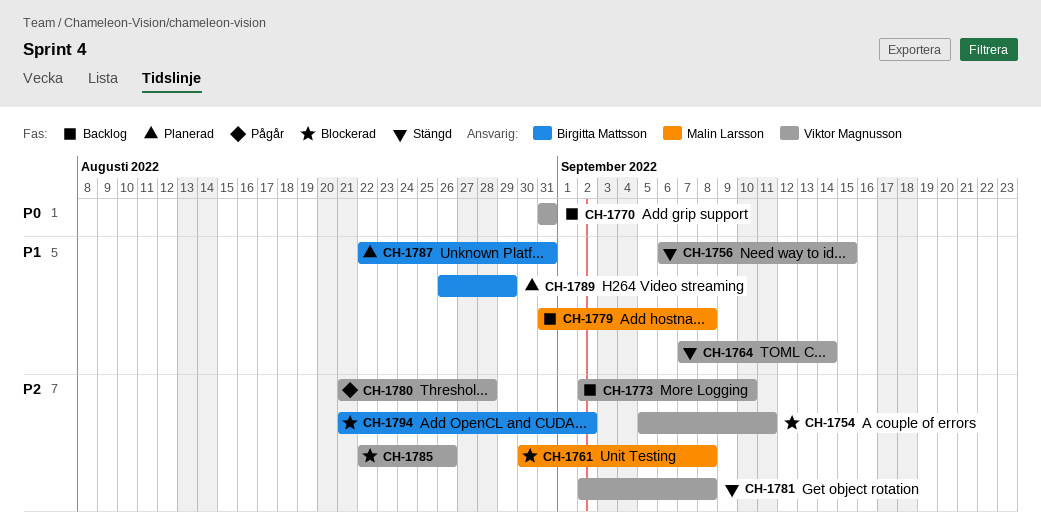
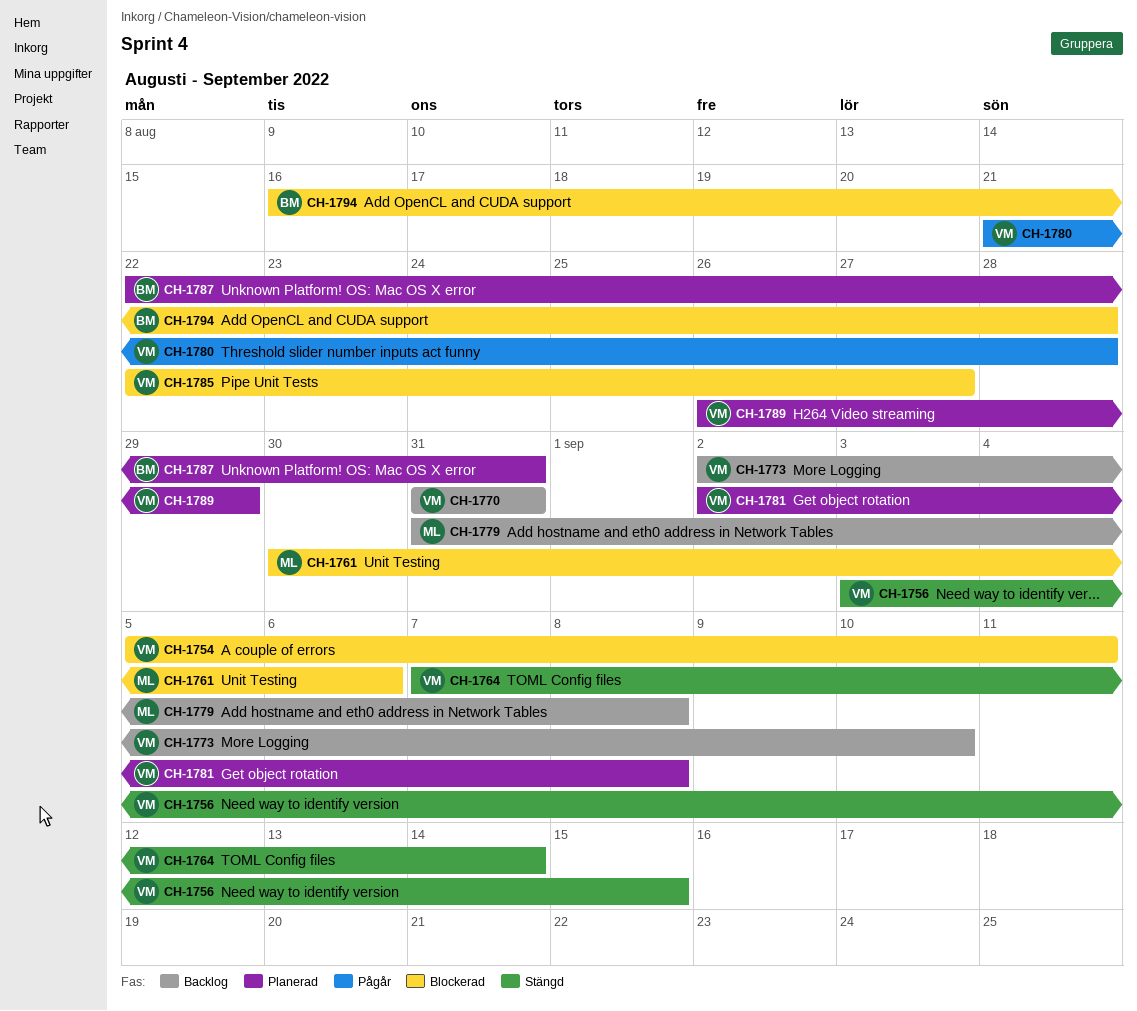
CH-1756, start: Sep 6 -> Sep 3
CH-1761, due: Sep 8 -> Sep 6
CH-1781, status: Stängd -> Planerad
CH-1785, due: Aug 26 -> Aug 27
CH-1789, owner: Birgitta Mattsson -> Viktor Magnusson
CH-1794, start: Aug 21 -> Aug 16
CH-1794, due: Sep 2 -> Aug 28

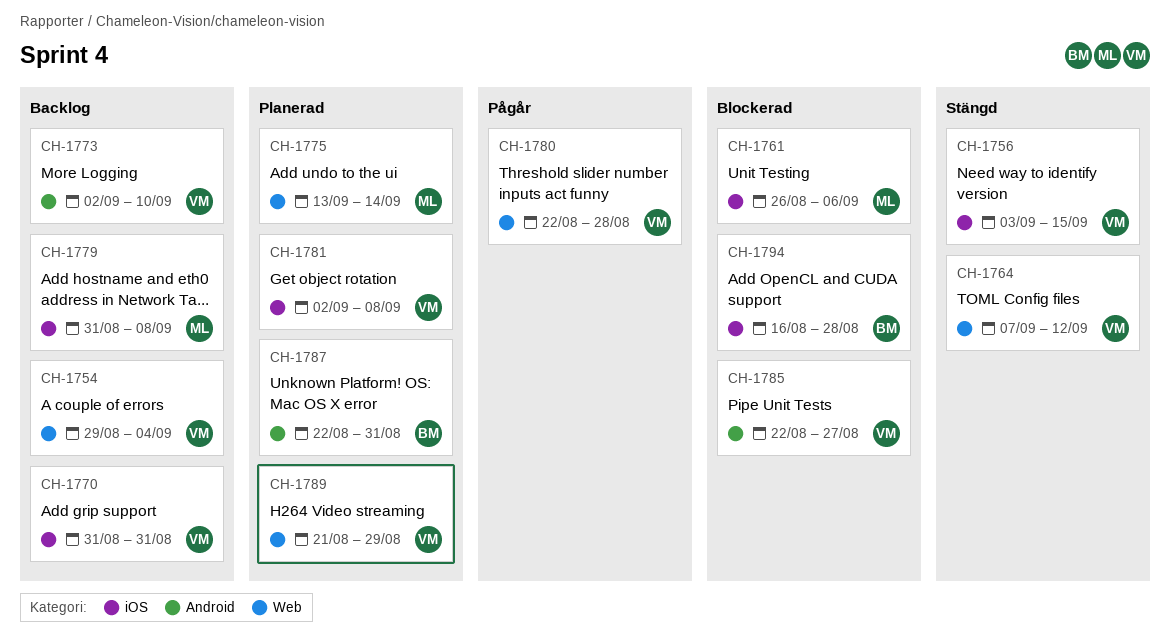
CH-1754, status: Blockerad -> Backlog
CH-1754, start: Sep 5 -> Aug 29
CH-1754, due: Sep 11 -> Sep 4
CH-1761, start: Aug 30 -> Aug 26
CH-1764, due: Sep 14 -> Sep 12
CH-1775: none -> present
CH-1780, start: Aug 21 -> Aug 22
CH-1789, start: Aug 26 -> Aug 21

